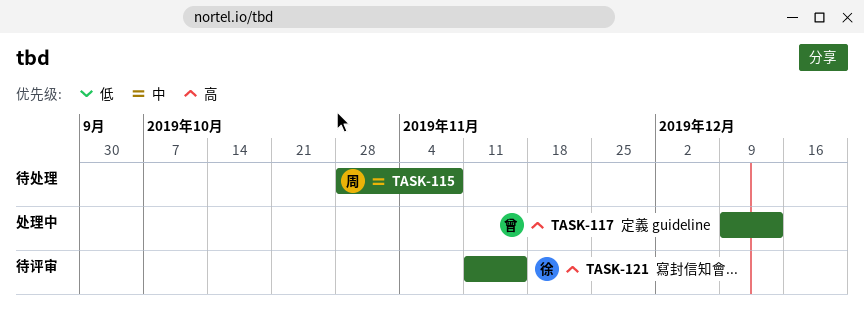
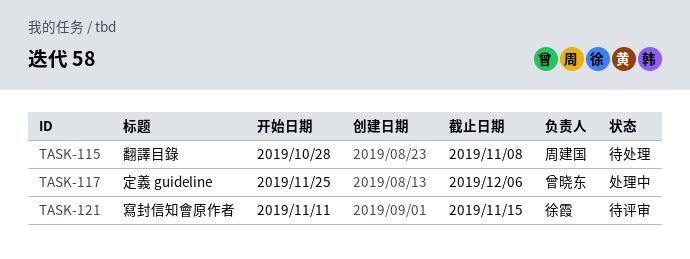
TASK-117, start: Dec 9 -> Nov 25
TASK-117, due: Dec 13 -> Dec 6

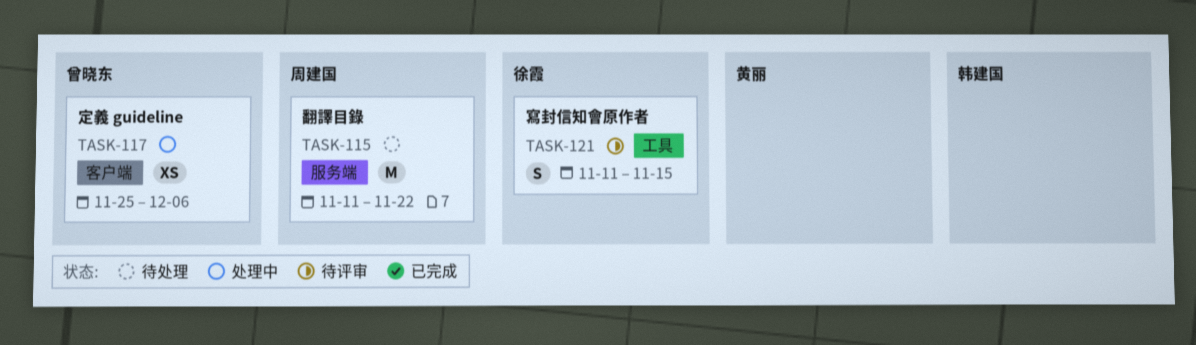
TASK-115, start: Oct 28 -> Nov 11
TASK-115, due: Nov 8 -> Nov 22

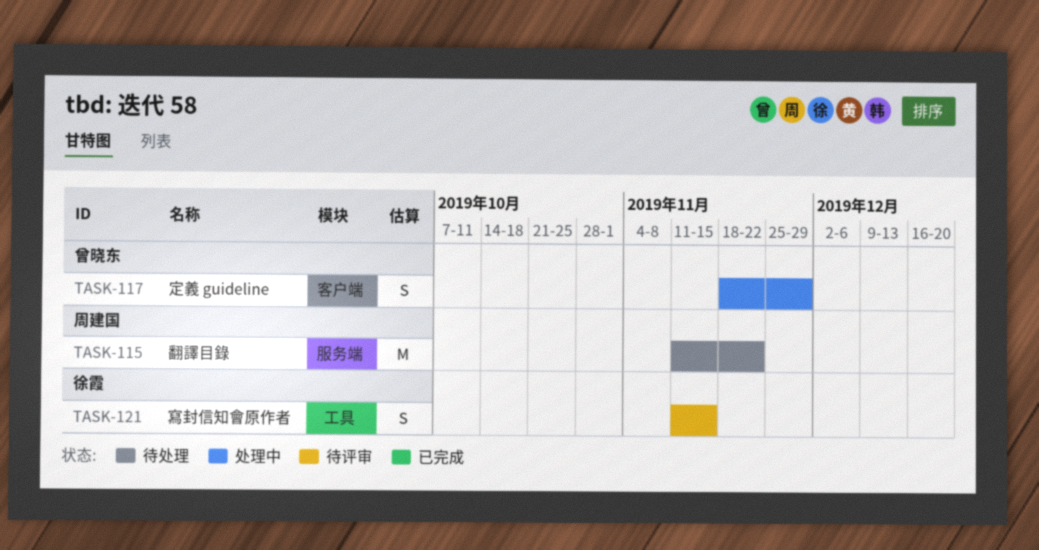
TASK-117, estimate: XS -> S
TASK-117, start: Nov 25 -> Nov 18
TASK-117, due: Dec 6 -> Nov 29

